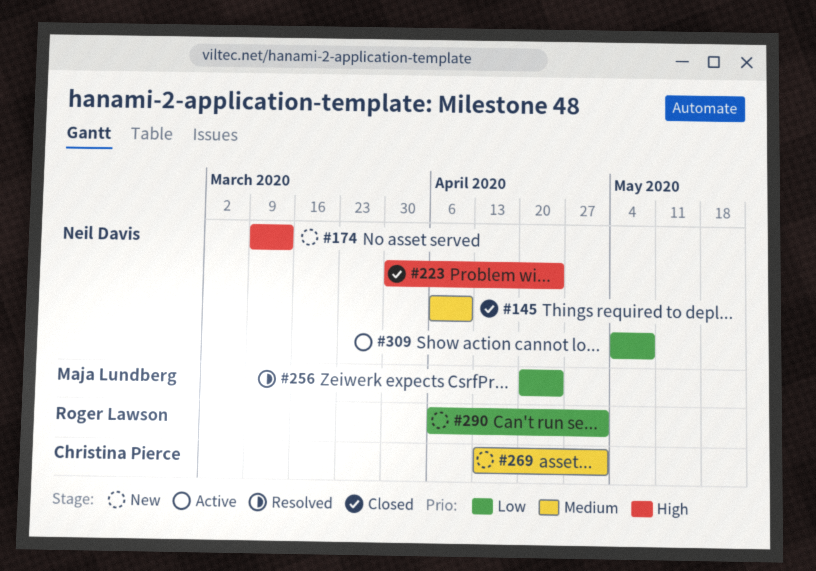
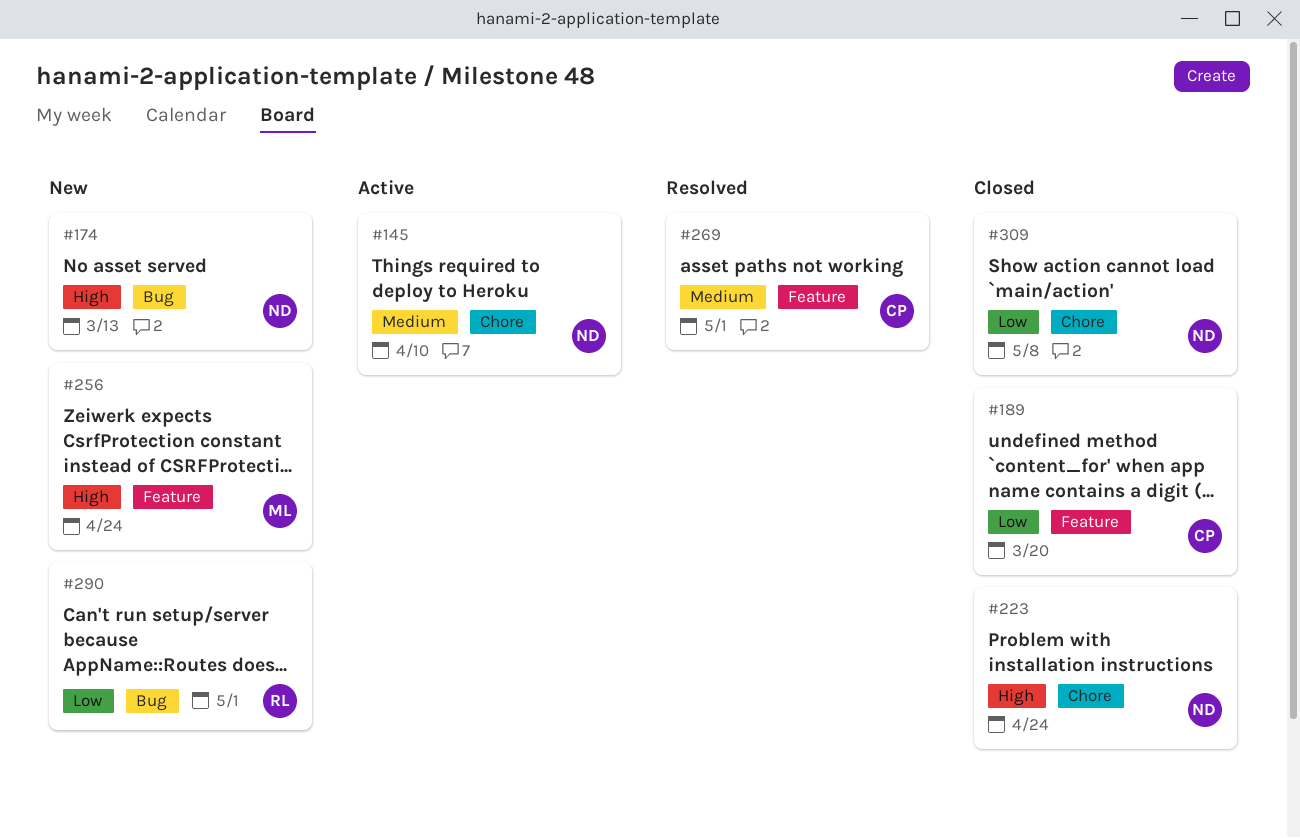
#145, status: Closed -> Active
#189: none -> present
#256, status: Resolved -> New
#256, priority: Low -> High
#269, status: New -> Resolved
#309, status: Active -> Closed

